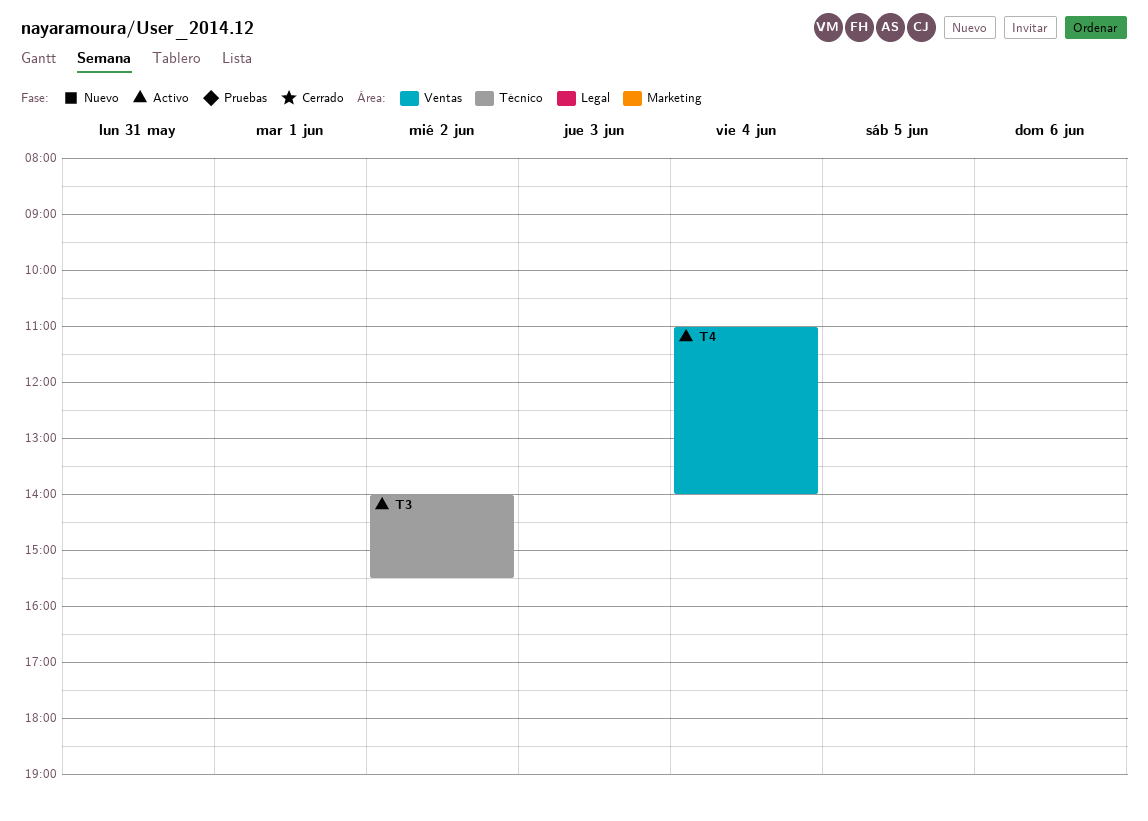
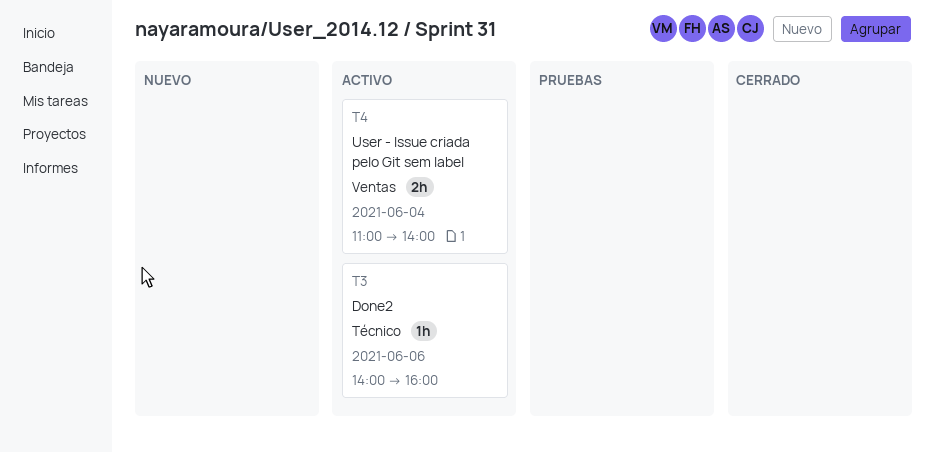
T3, day: Jun 2 -> Jun 6
T3, ends: 15:30 -> 16:00

